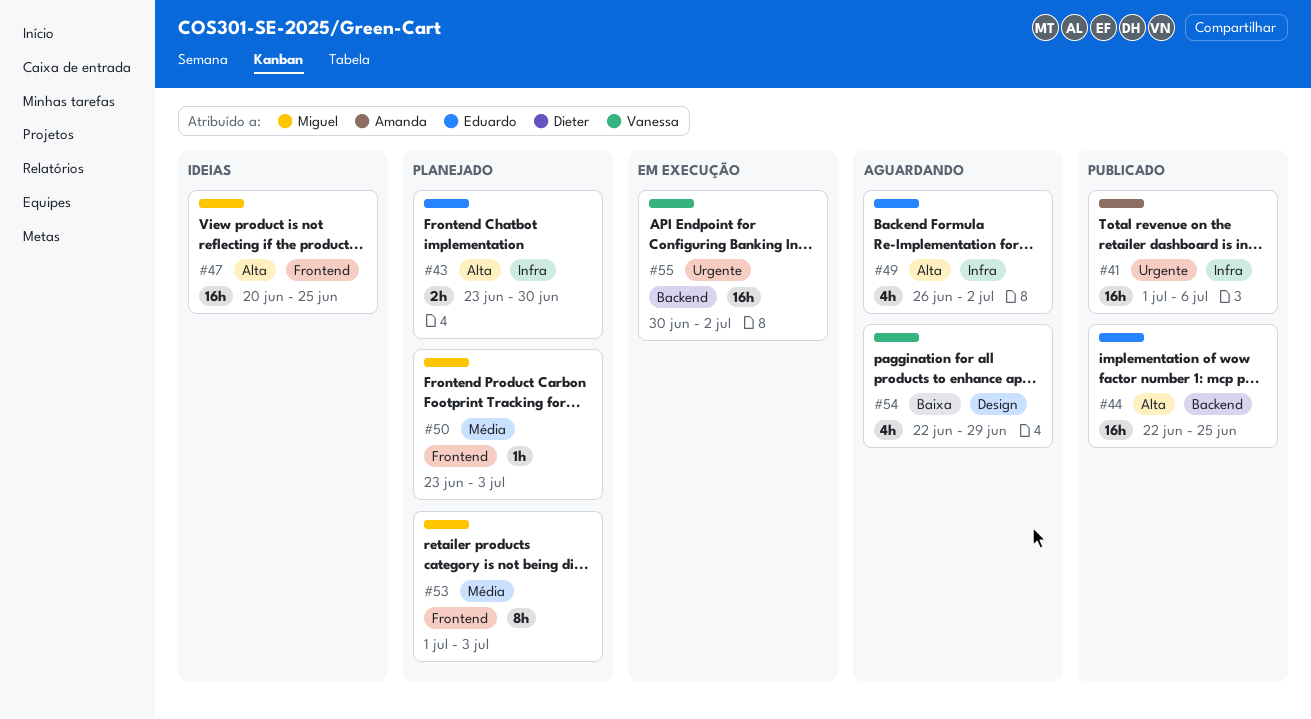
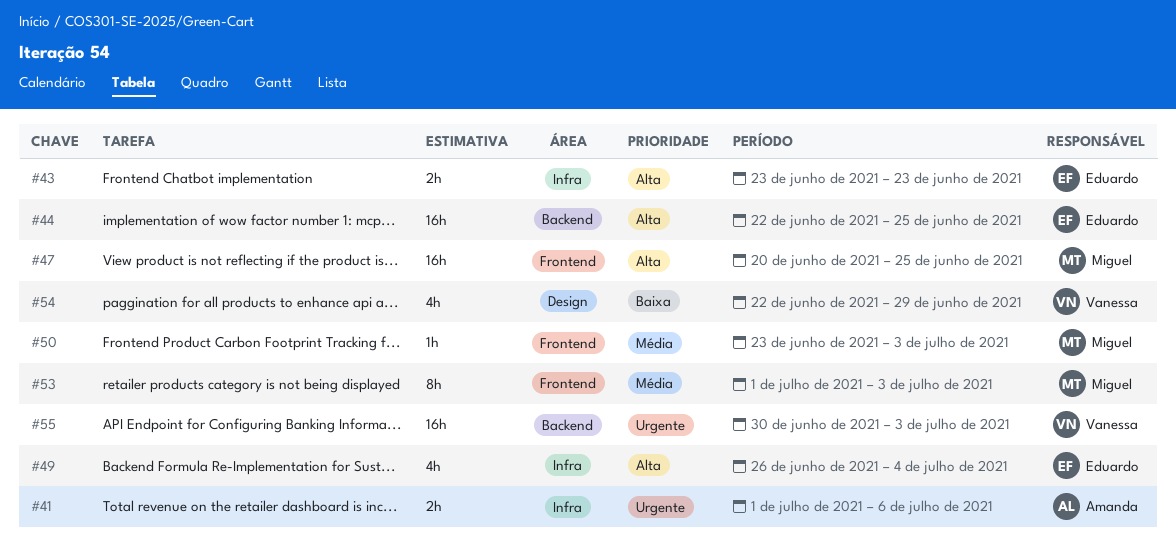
#41, estimate: 16h -> 2h
#43, due: Jun 30 -> Jun 23
#49, due: Jul 2 -> Jul 4
#55, due: Jul 2 -> Jul 3

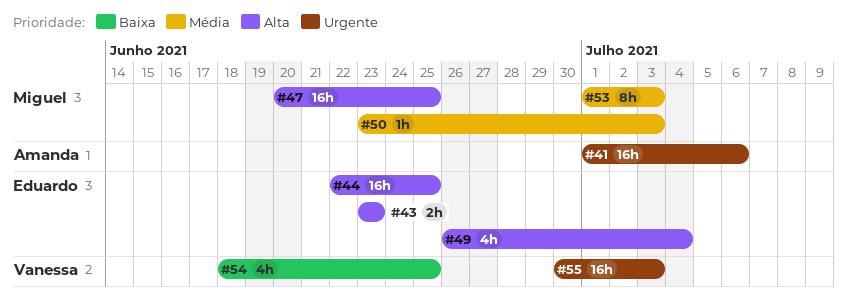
#41, estimate: 2h -> 16h
#54, start: Jun 22 -> Jun 18
#54, due: Jun 29 -> Jun 25

